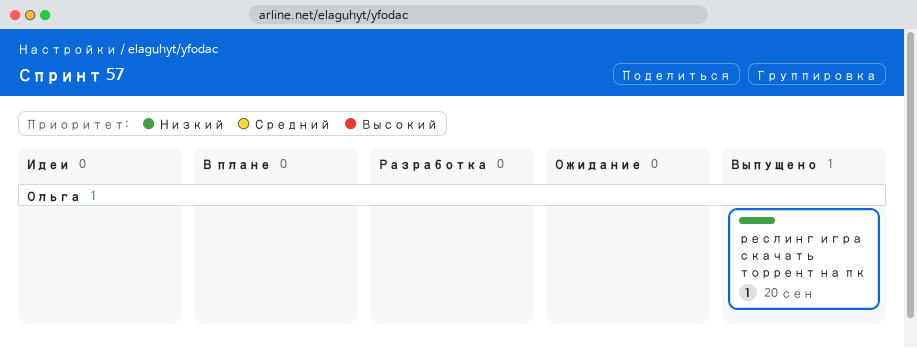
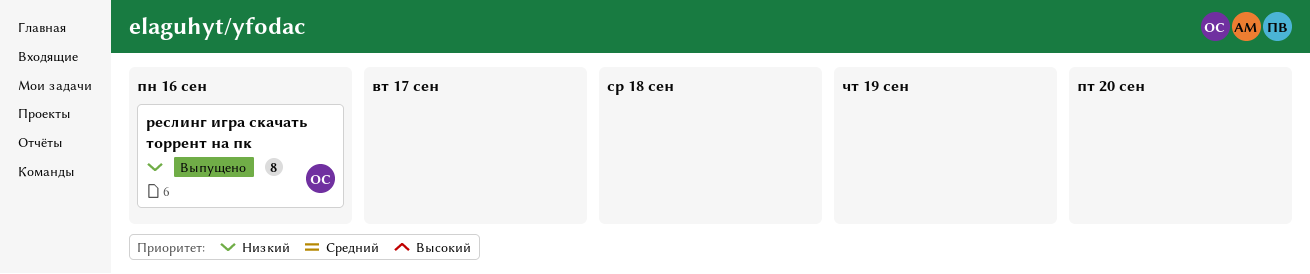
реслинг игра скачать торрент на пк, estimate: 1 -> 8
реслинг игра скачать торрент на пк, due: Sep 20 -> Sep 16

